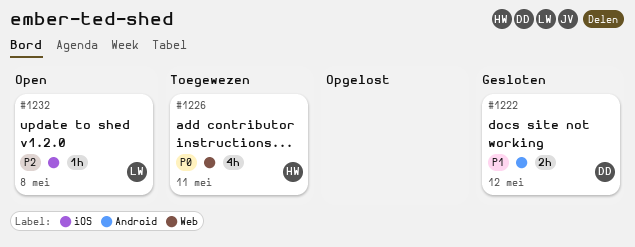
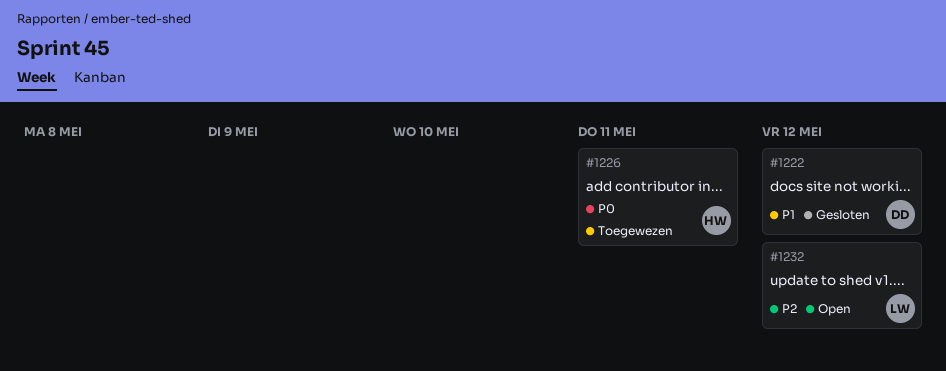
#1232, due: May 8 -> May 12

